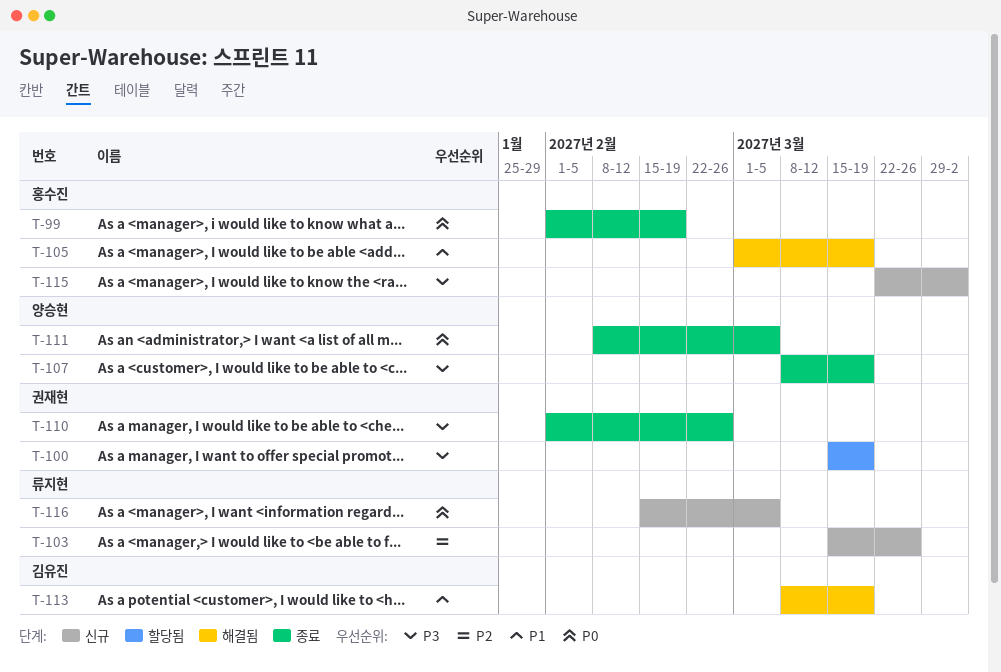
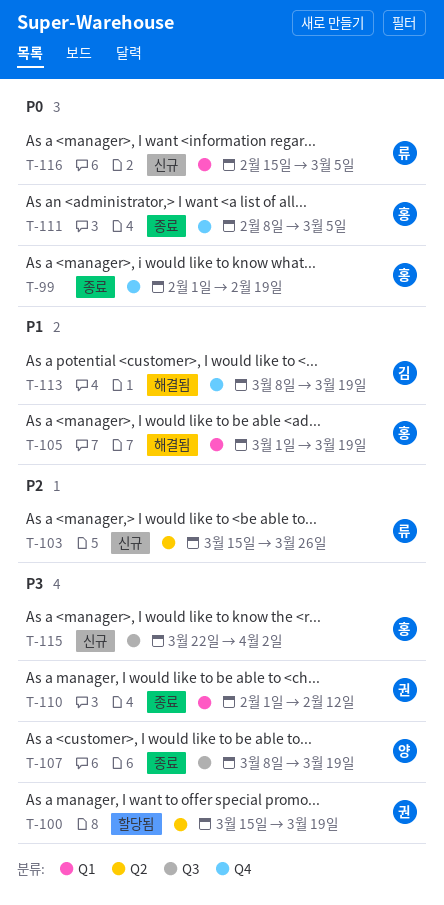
T-110, due: Feb 26 -> Feb 12
T-111, owner: 양승현 -> 홍수진

